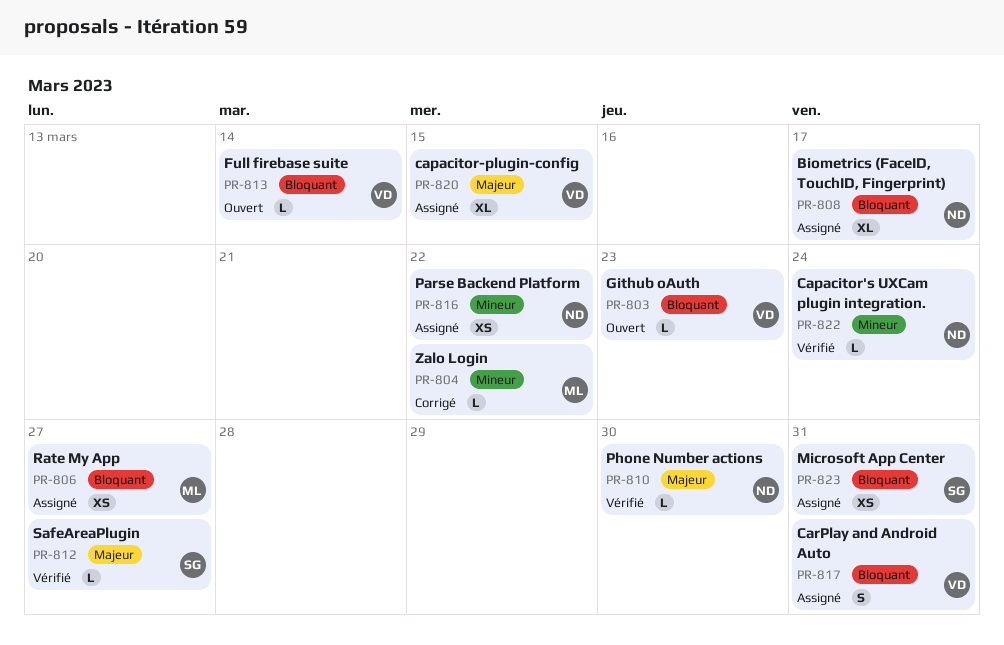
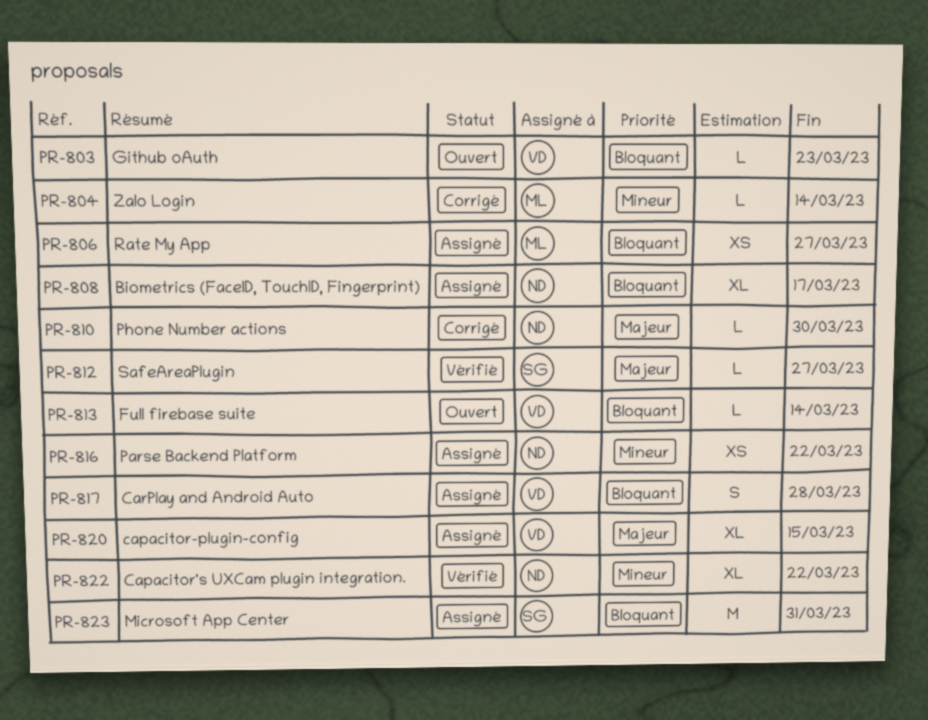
PR-804, due: Mar 22 -> Mar 14
PR-810, status: Vérifié -> Corrigé
PR-817, due: Mar 31 -> Mar 28
PR-822, estimate: L -> XL
PR-822, due: Mar 24 -> Mar 22
PR-823, estimate: XS -> M

